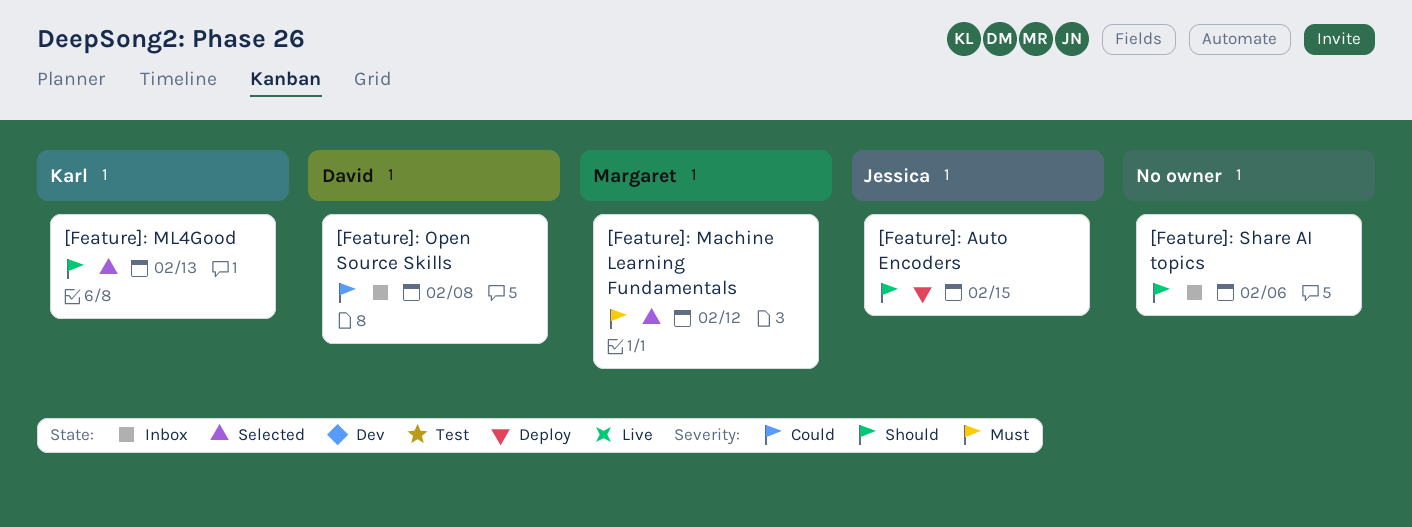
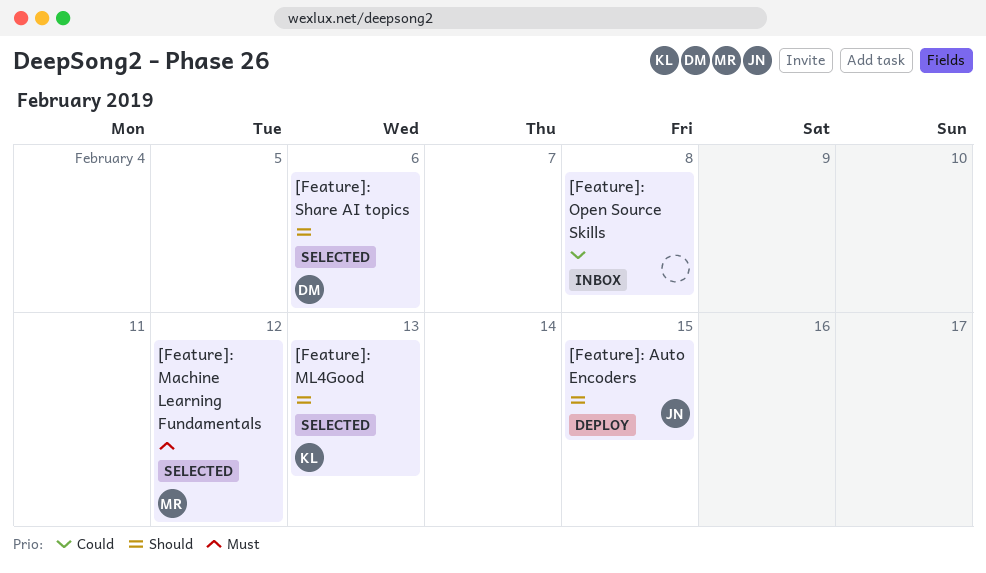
[Feature]: Open Source Skills, owner: David -> none
[Feature]: Share AI topics, status: Inbox -> Selected
[Feature]: Share AI topics, owner: none -> David

